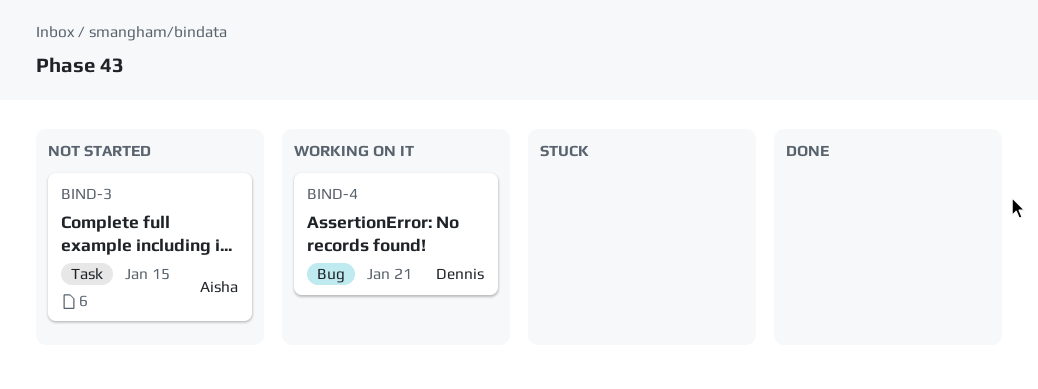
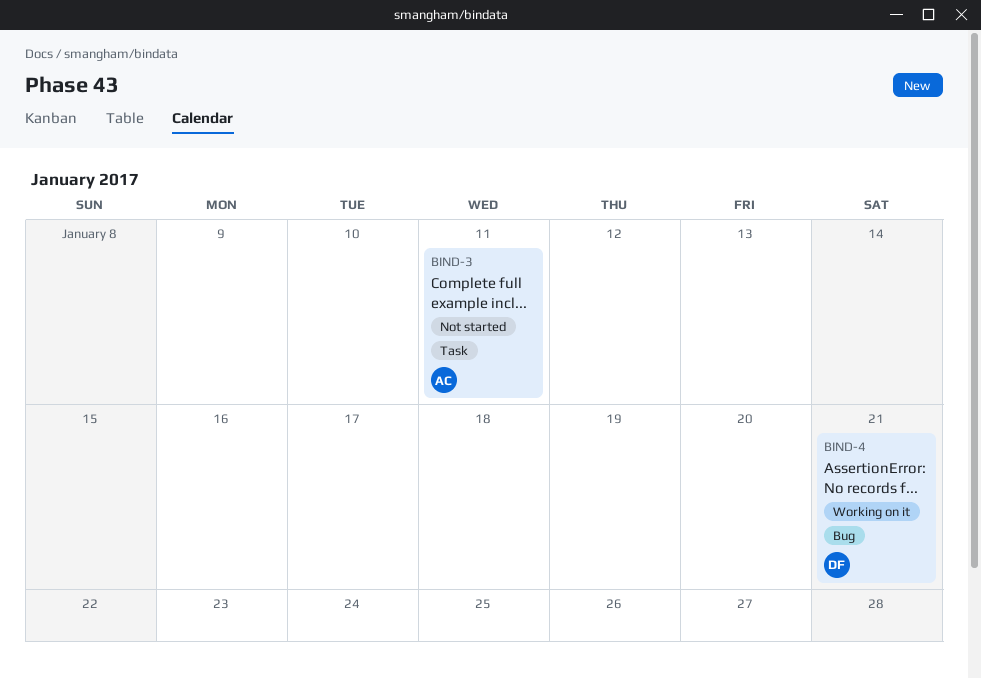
BIND-3, due: Jan 15 -> Jan 11

